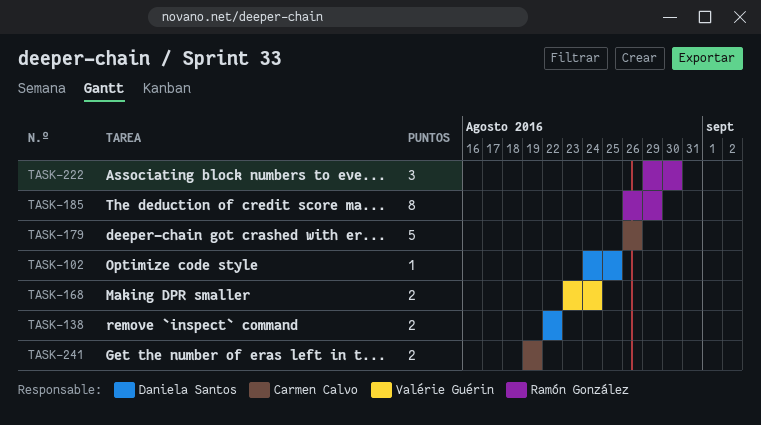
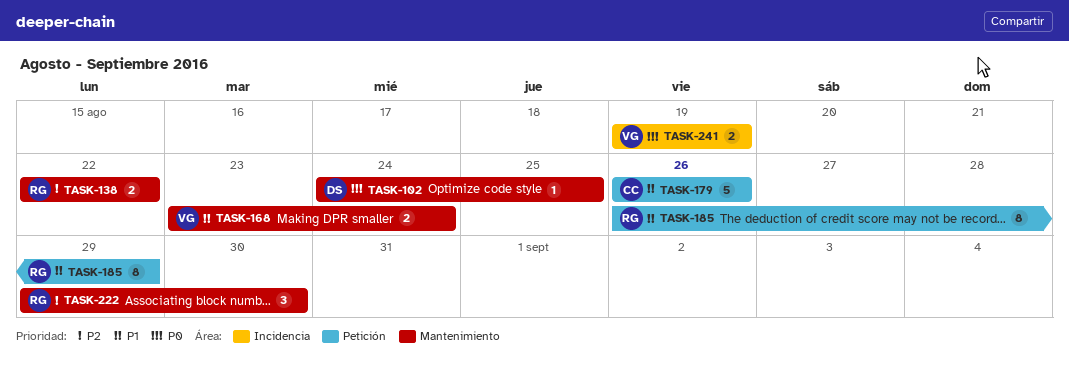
TASK-138, owner: Daniela Santos -> Ramón González
TASK-241, owner: Carmen Calvo -> Valérie Guérin

